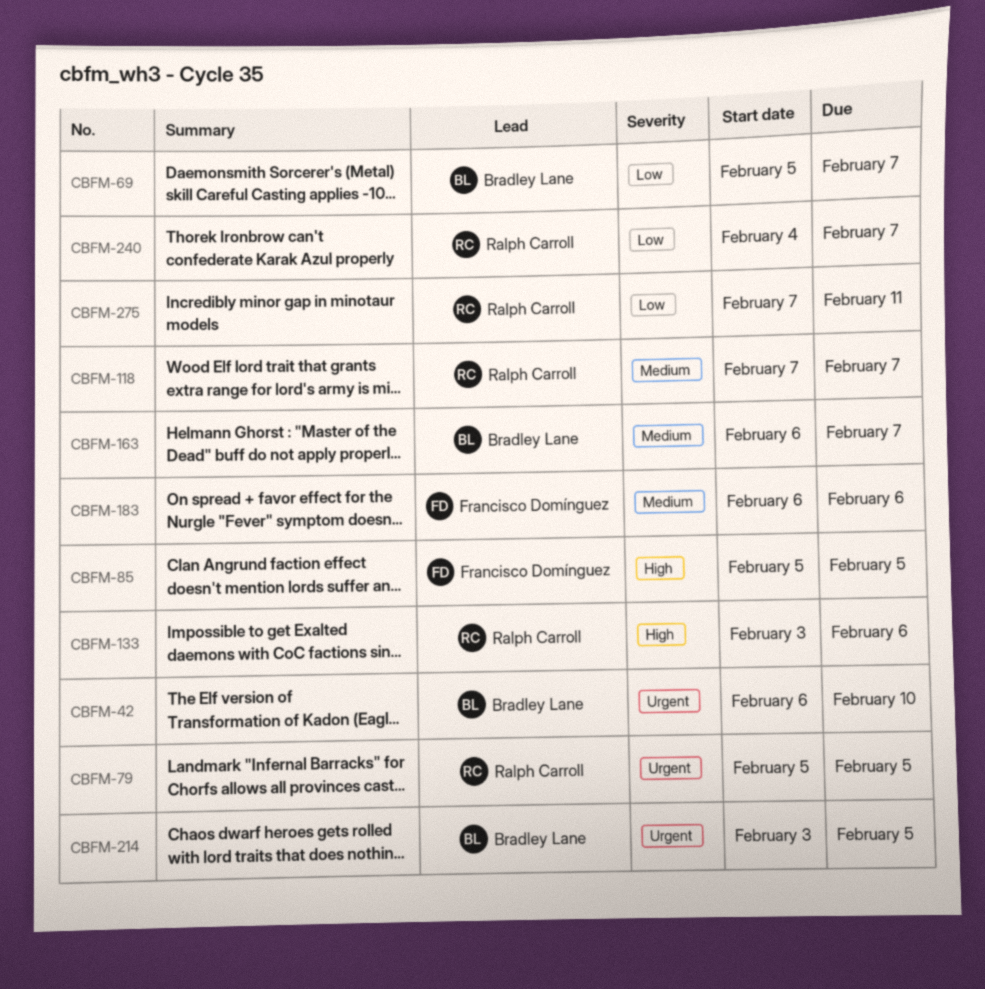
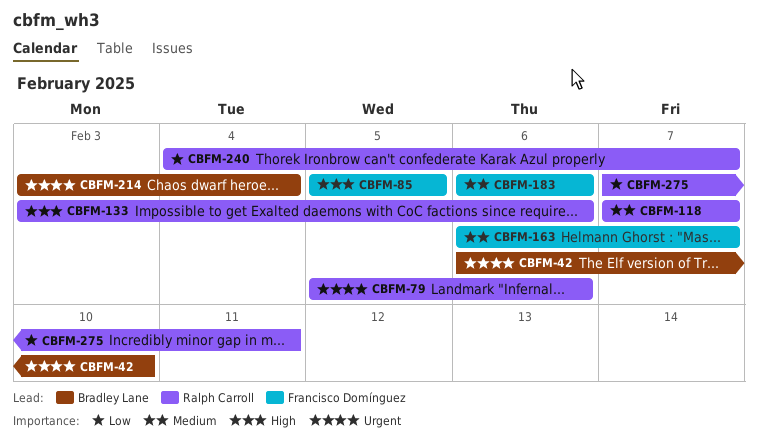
CBFM-69: present -> none
CBFM-79, due: Feb 5 -> Feb 6
CBFM-163, owner: Bradley Lane -> Francisco Domínguez
CBFM-214, due: Feb 5 -> Feb 4

